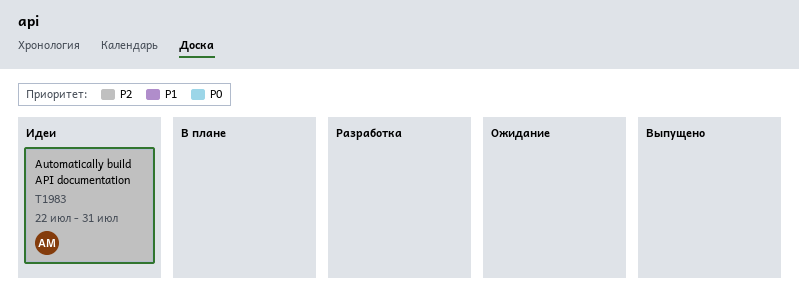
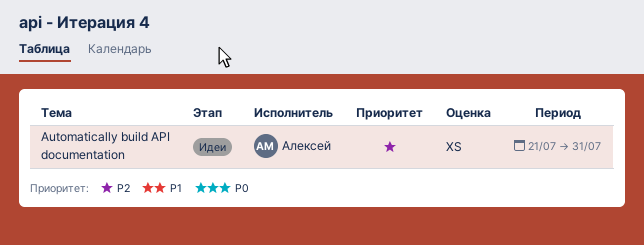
Automatically build API documentation, start: Jul 22 -> Jul 21

